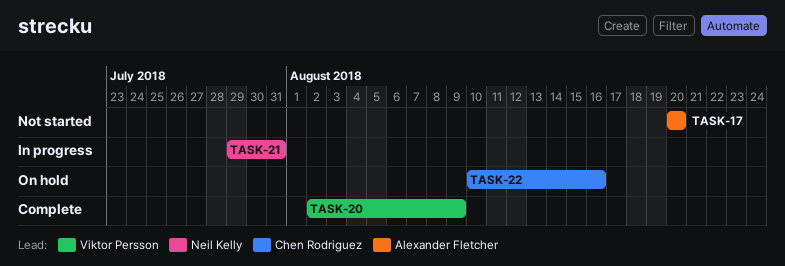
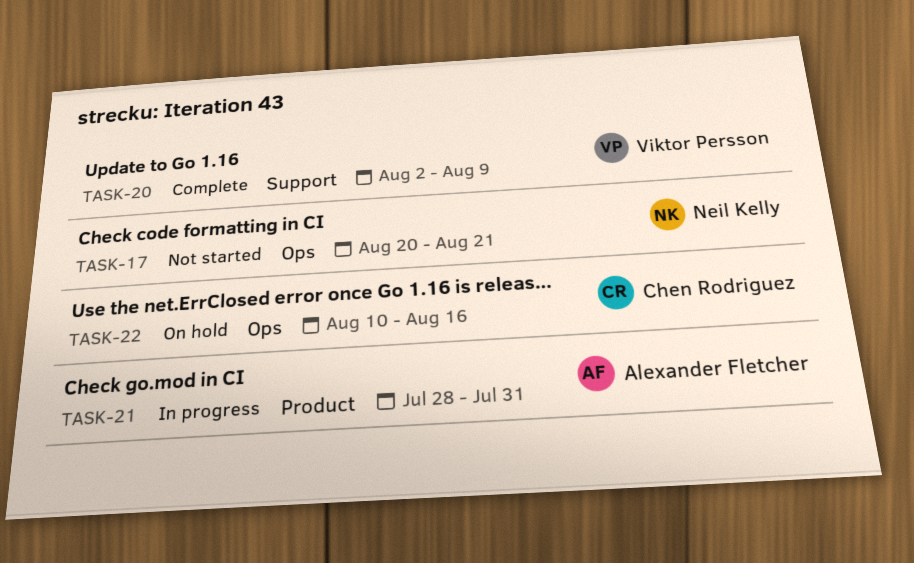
TASK-17, owner: Alexander Fletcher -> Neil Kelly
TASK-17, due: Aug 20 -> Aug 21
TASK-21, owner: Neil Kelly -> Alexander Fletcher
TASK-21, start: Jul 29 -> Jul 28

